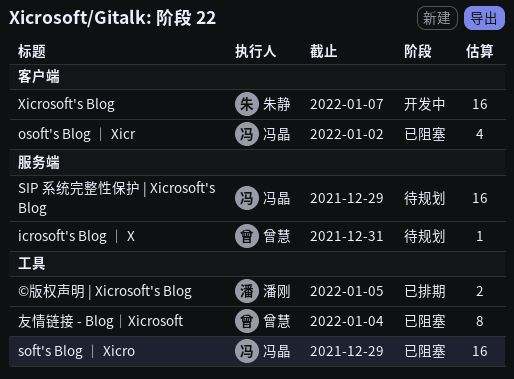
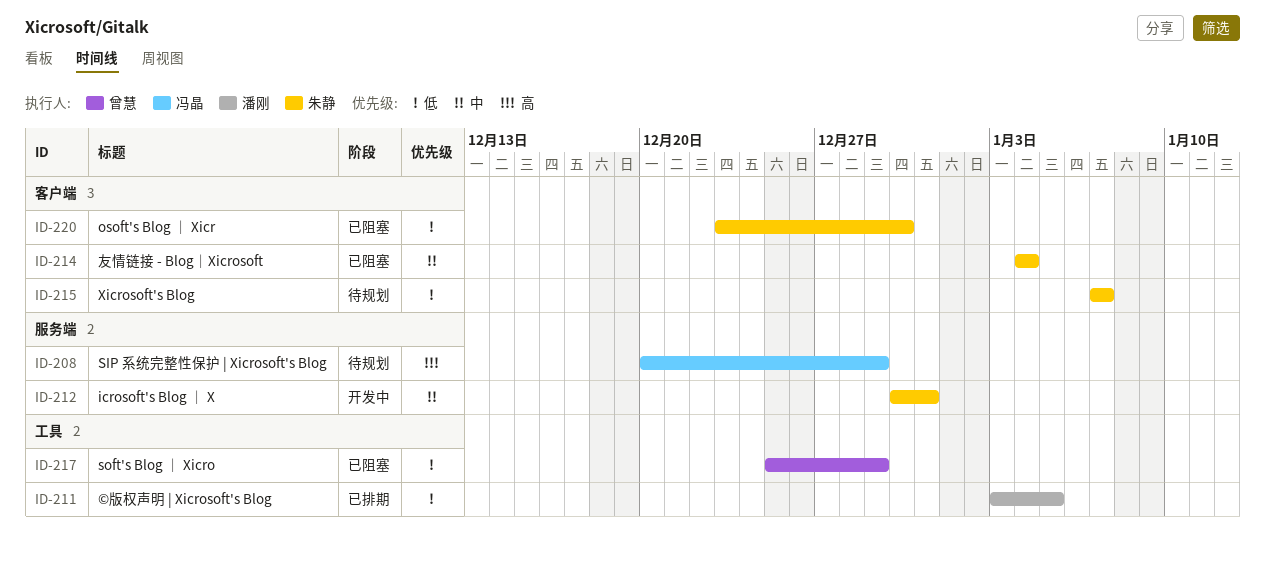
icrosoft's Blog ｜ X, status: 待规划 -> 开发中
icrosoft's Blog ｜ X, owner: 曾慧 -> 朱静
osoft's Blog ｜ Xicr, owner: 冯晶 -> 朱静
osoft's Blog ｜ Xicr, due: Jan 2 -> Dec 30
soft's Blog ｜ Xicro, owner: 冯晶 -> 曾慧
Xicrosoft's Blog, status: 开发中 -> 待规划
友情链接 - Blog｜Xicrosoft, owner: 曾慧 -> 朱静
友情链接 - Blog｜Xicrosoft, label: 工具 -> 客户端

